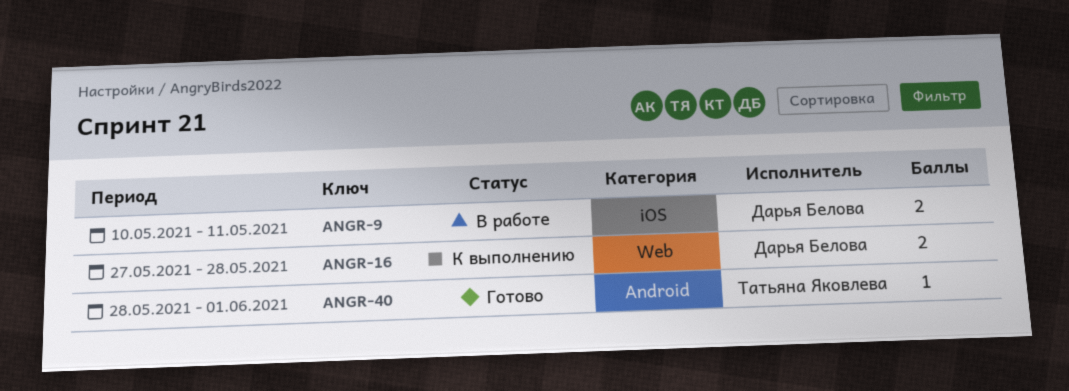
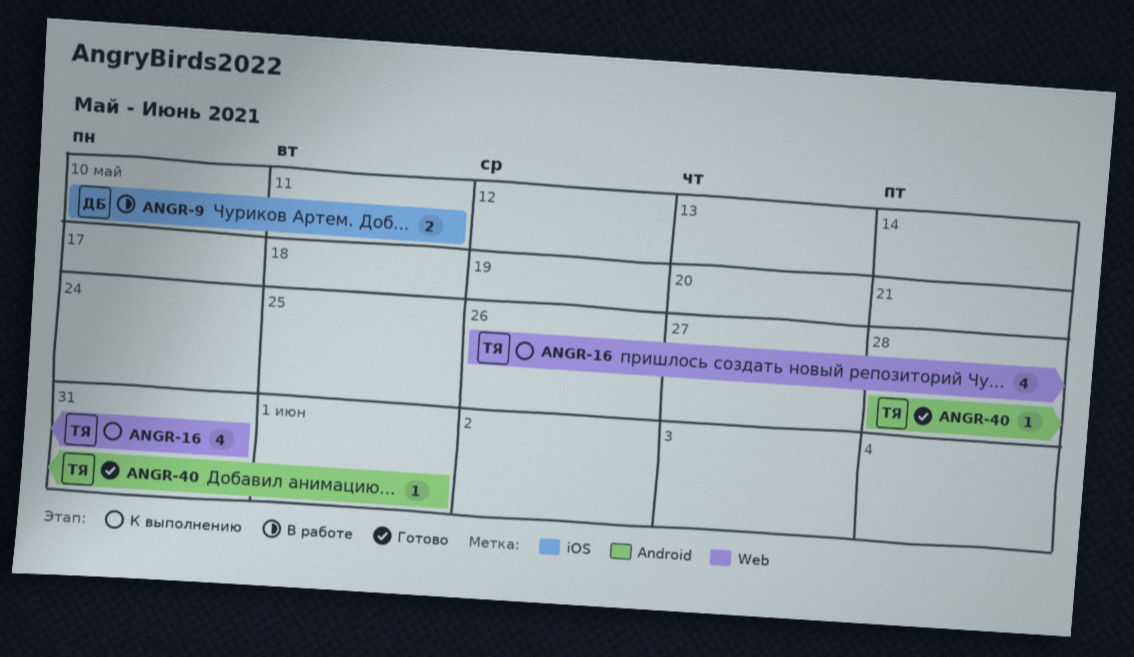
ANGR-16, owner: Дарья Белова -> Татьяна Яковлева
ANGR-16, estimate: 2 -> 4
ANGR-16, start: May 27 -> May 26
ANGR-16, due: May 28 -> May 31

